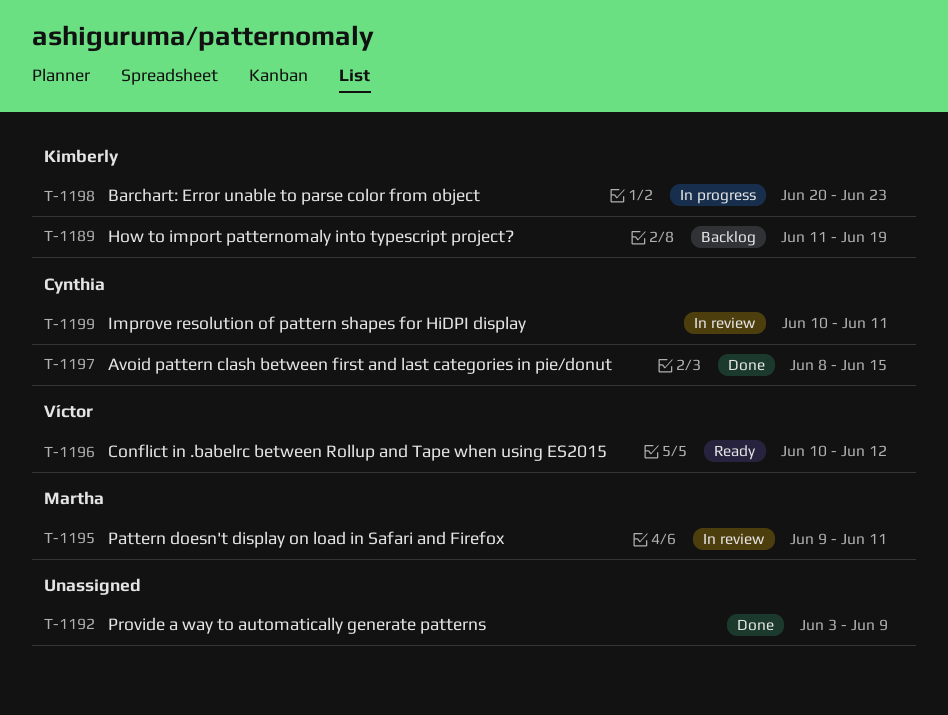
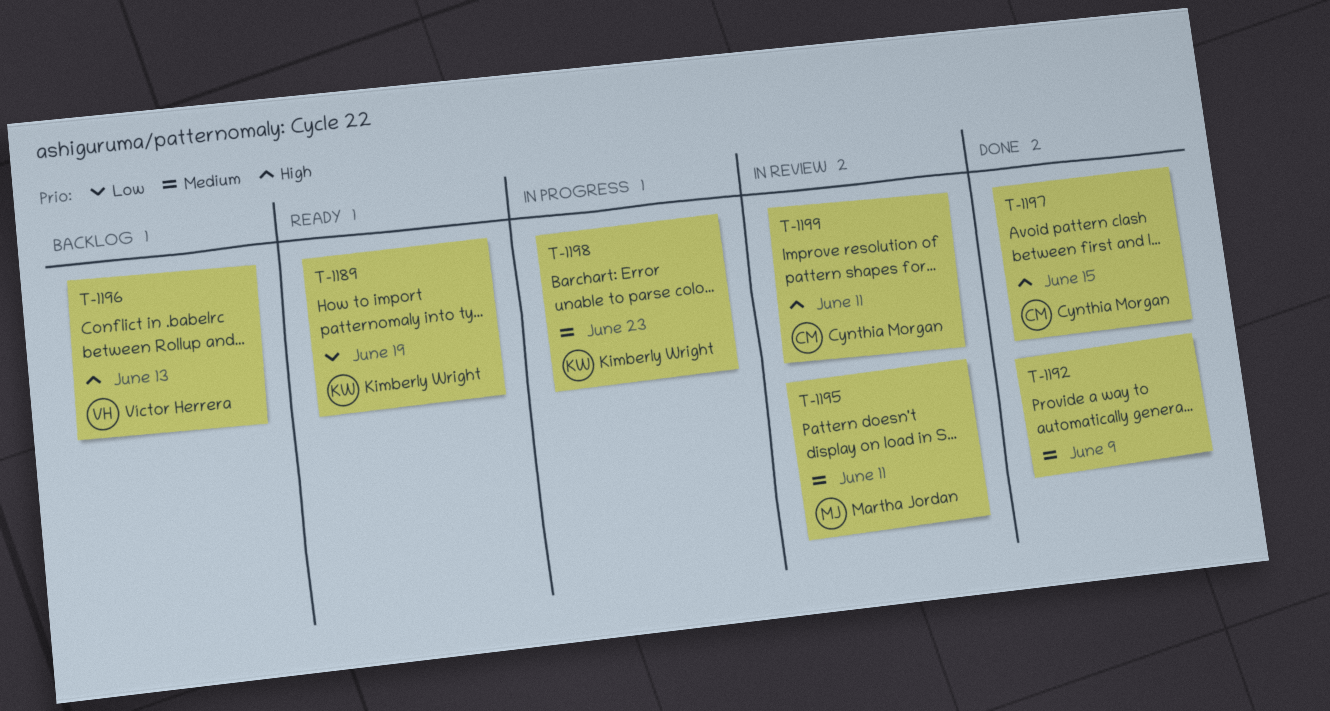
T-1189, status: Backlog -> Ready
T-1196, status: Ready -> Backlog
T-1196, due: Jun 12 -> Jun 13

